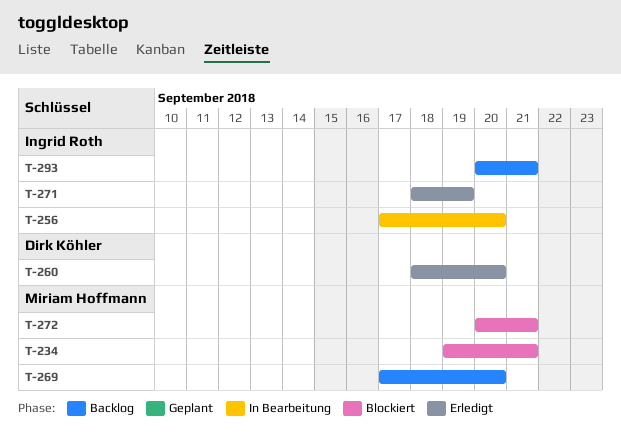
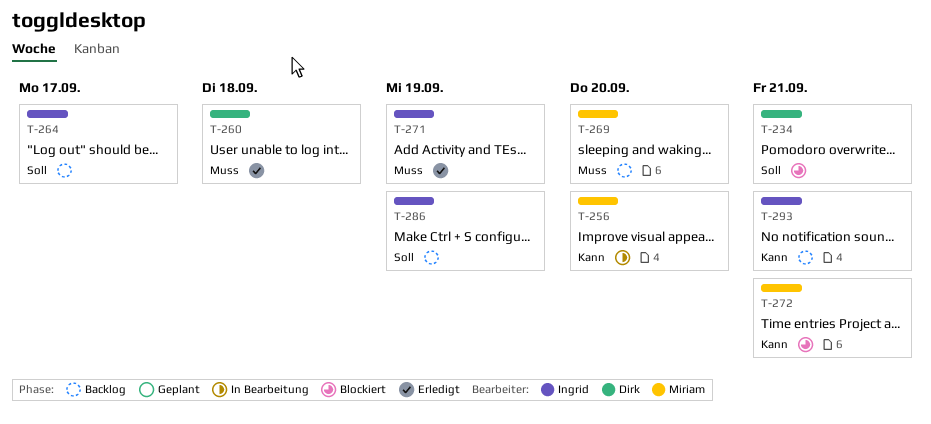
T-234, owner: Miriam Hoffmann -> Dirk Köhler
T-256, owner: Ingrid Roth -> Miriam Hoffmann
T-260, due: Sep 20 -> Sep 18
T-264: none -> present
T-286: none -> present

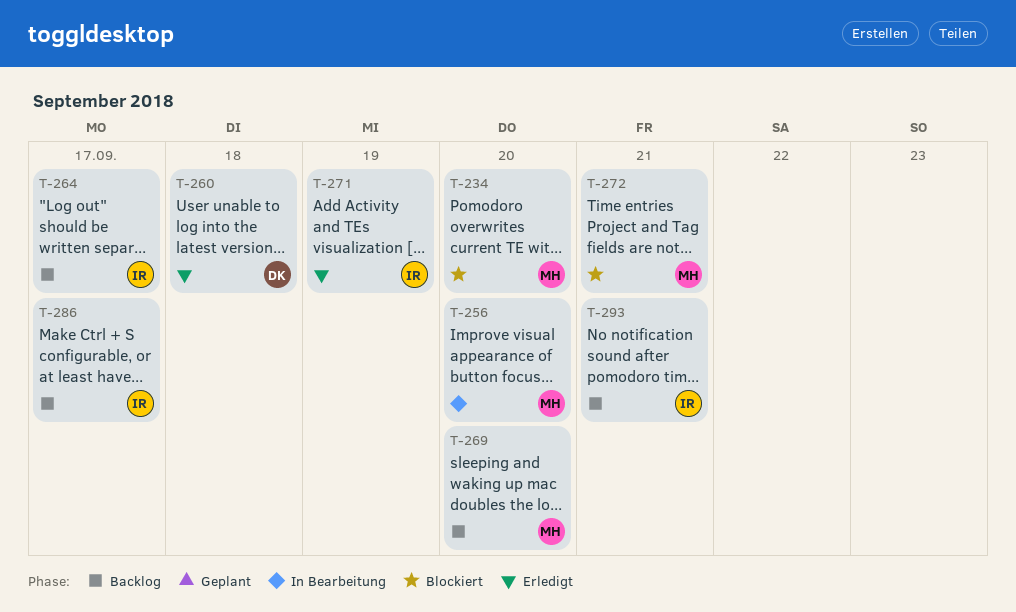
T-234, owner: Dirk -> Miriam
T-234, due: Sep 21 -> Sep 20
T-286, due: Sep 19 -> Sep 17

